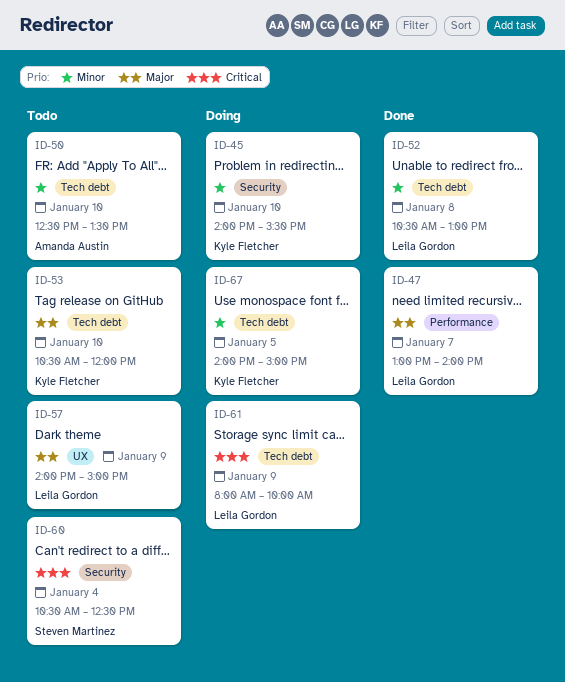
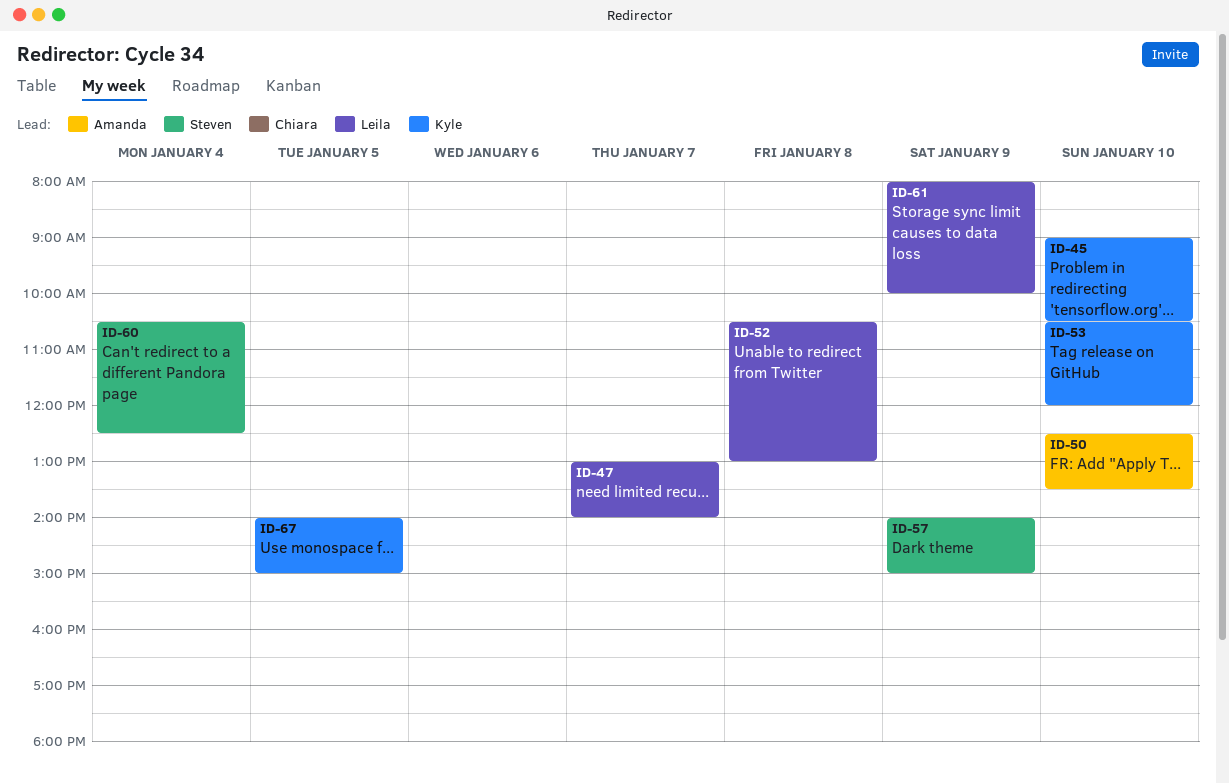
ID-45, begins: 14:00 -> 09:00
ID-45, ends: 15:30 -> 10:30
ID-57, owner: Leila Gordon -> Steven Martinez

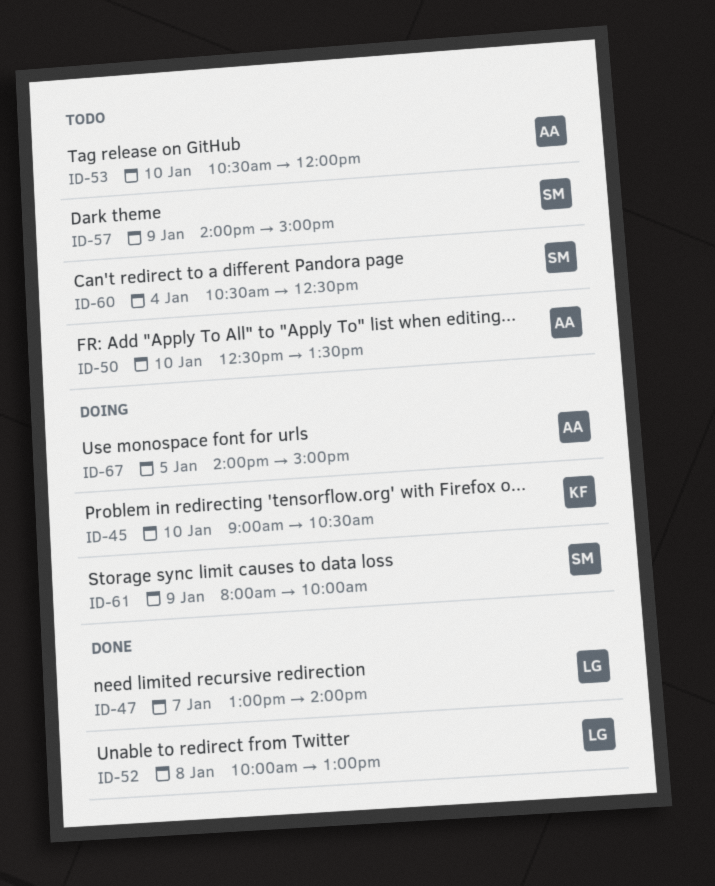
ID-52, begins: 10:30 -> 10:00
ID-53, owner: Kyle -> Amanda
ID-61, owner: Leila -> Steven
ID-67, owner: Kyle -> Amanda

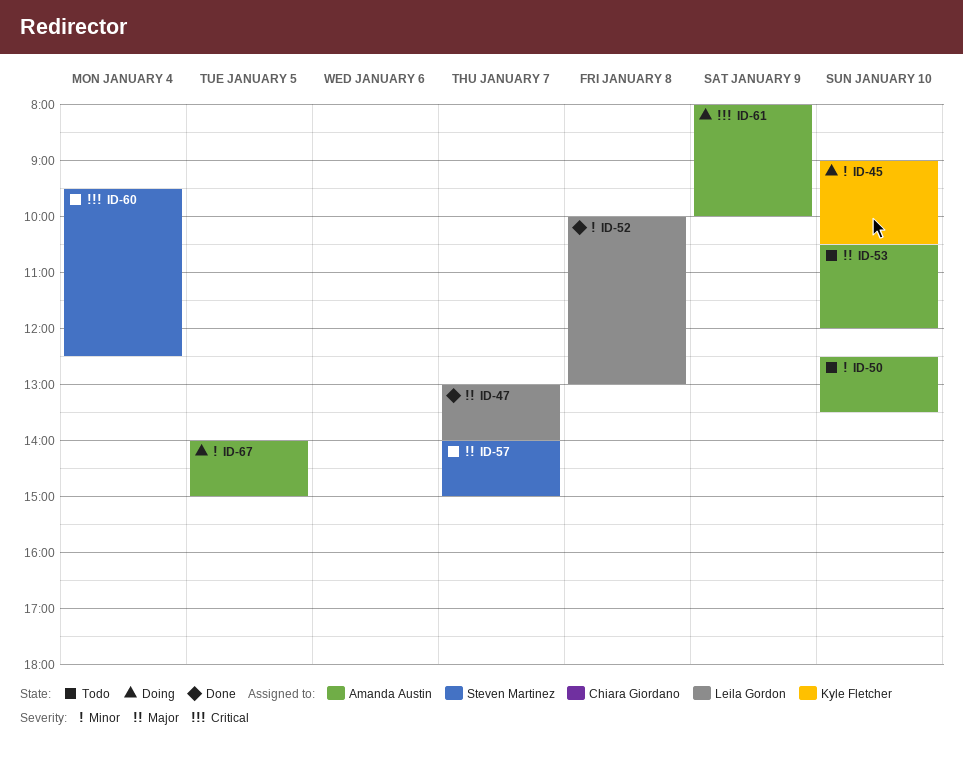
ID-57, day: Jan 9 -> Jan 7
ID-60, begins: 10:30 -> 09:30
ID-61, owner: Steven Martinez -> Amanda Austin

